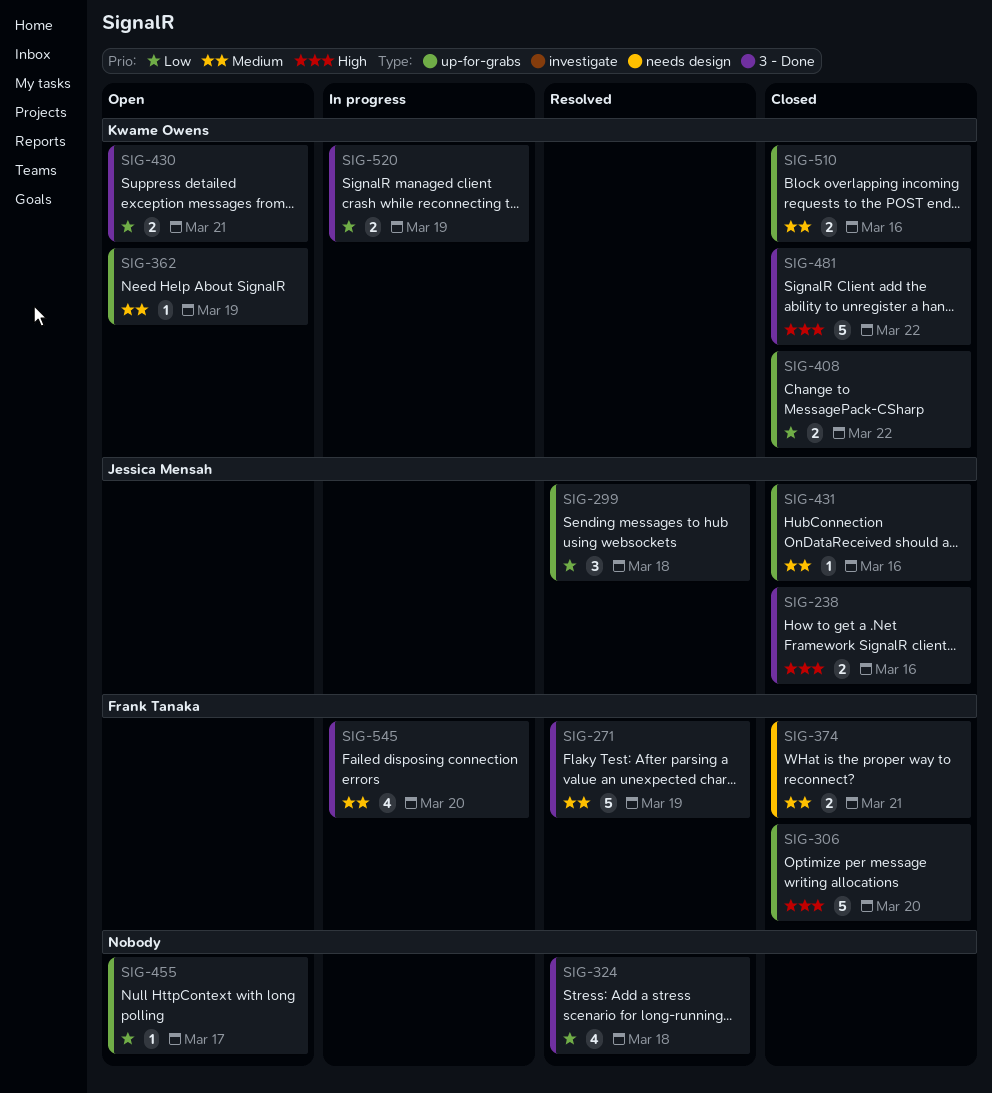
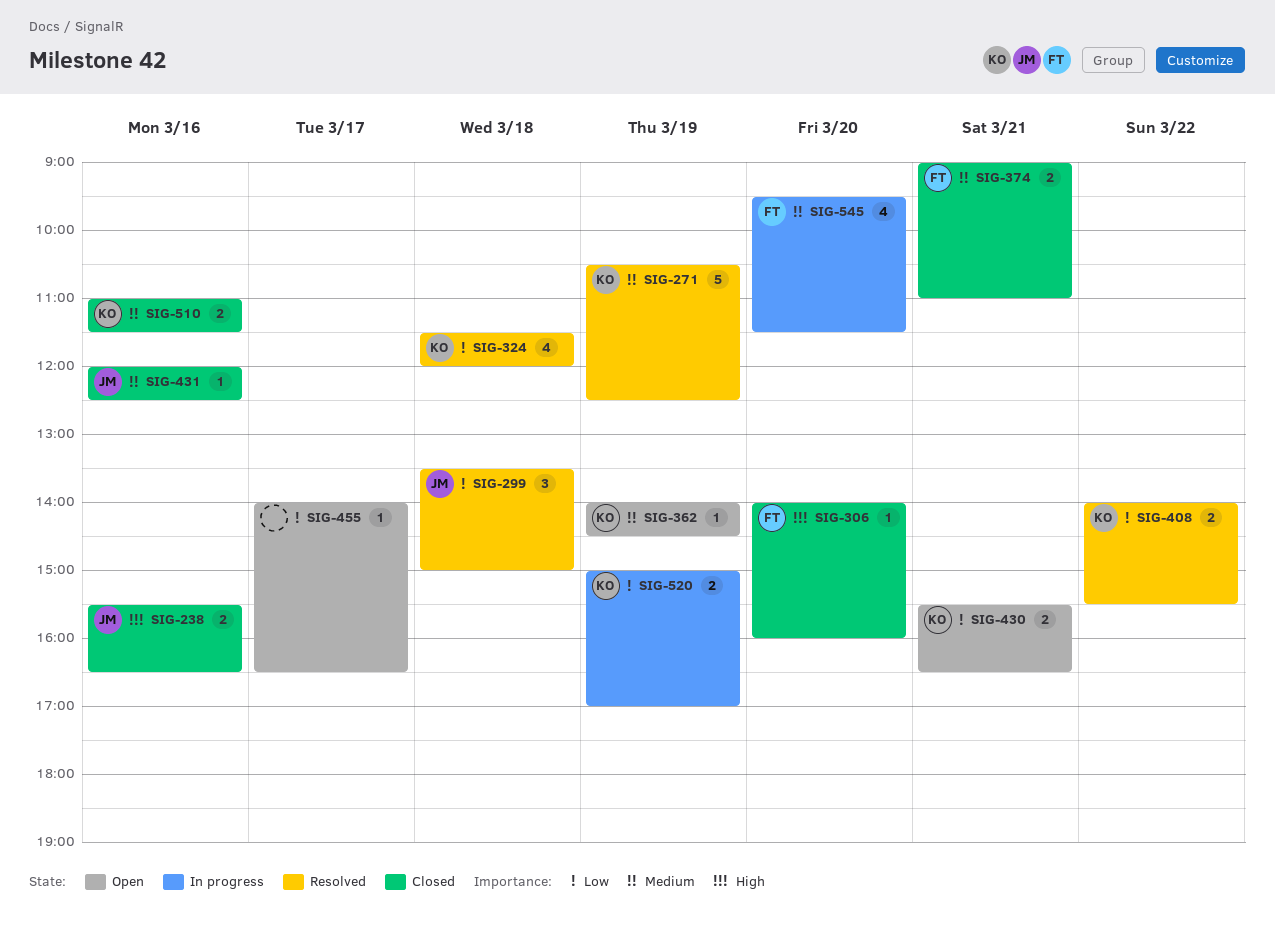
SIG-271, owner: Frank Tanaka -> Kwame Owens
SIG-306, estimate: 5 -> 1
SIG-324, owner: none -> Kwame Owens
SIG-408, status: Closed -> Resolved
SIG-481: present -> none

